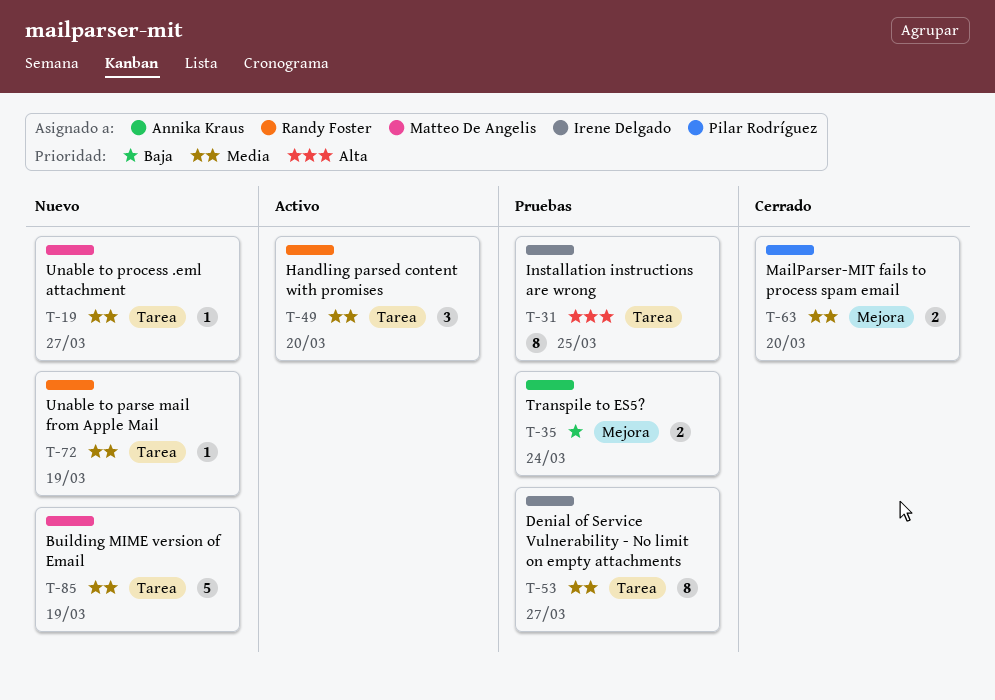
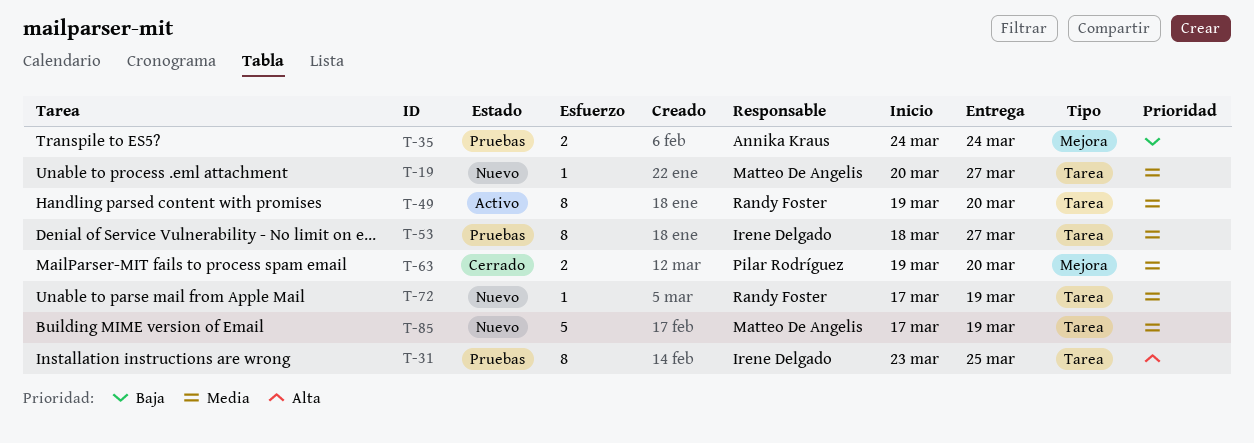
T-49, estimate: 3 -> 8

